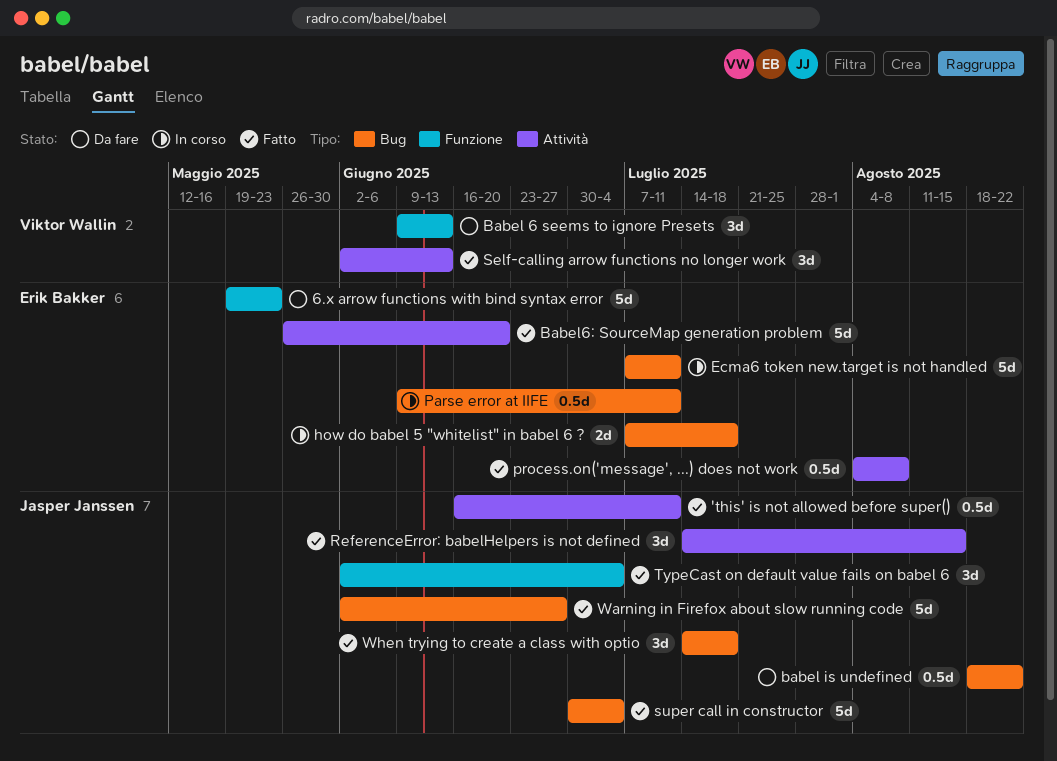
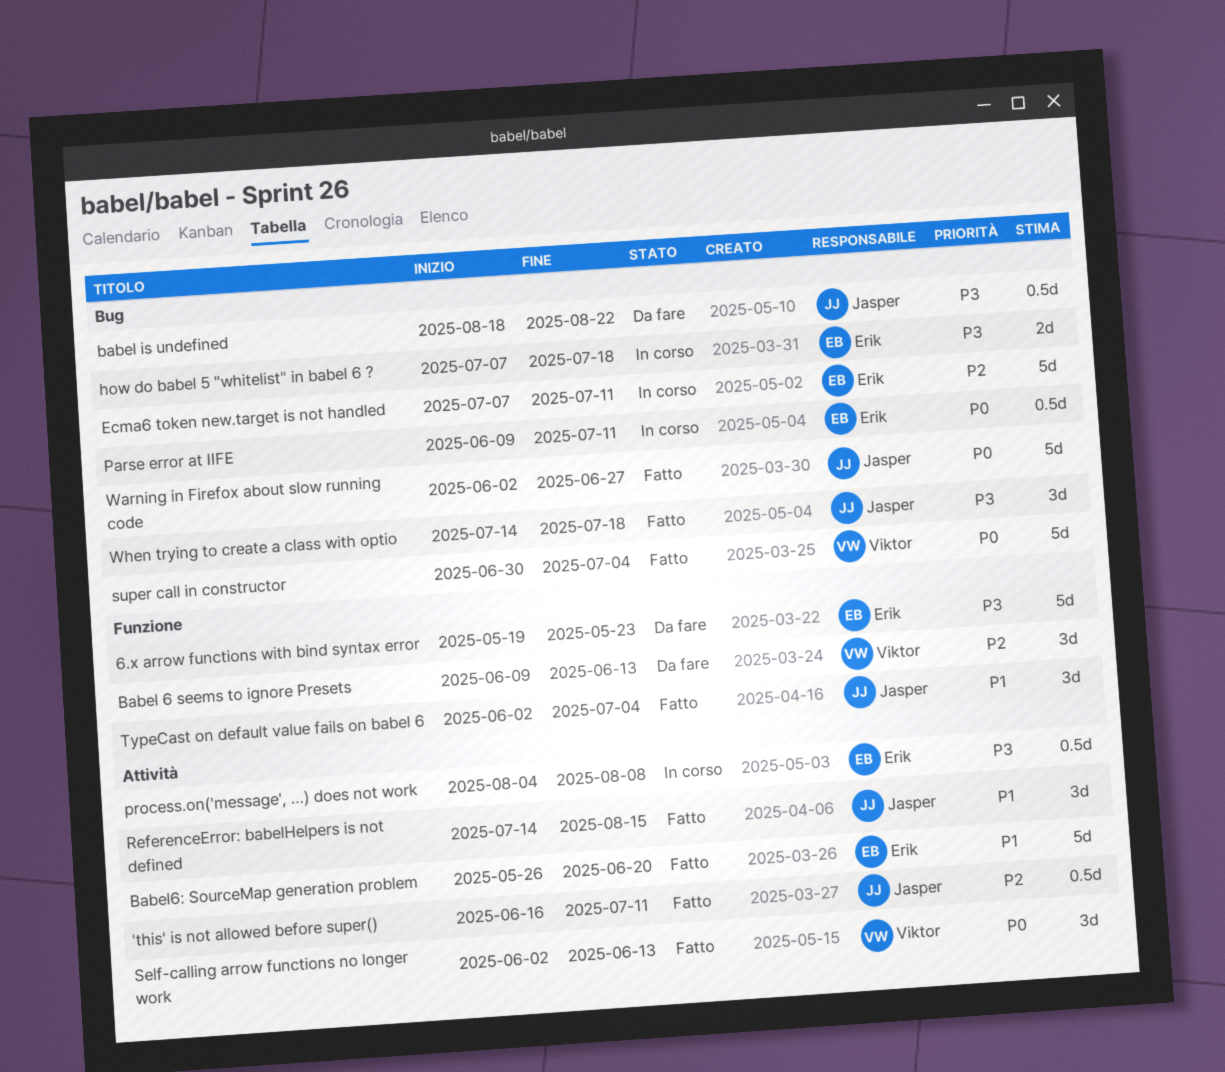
process.on('message', ...) does not work, status: Fatto -> In corso
super call in constructor, owner: Jasper Janssen -> Viktor Wallin

